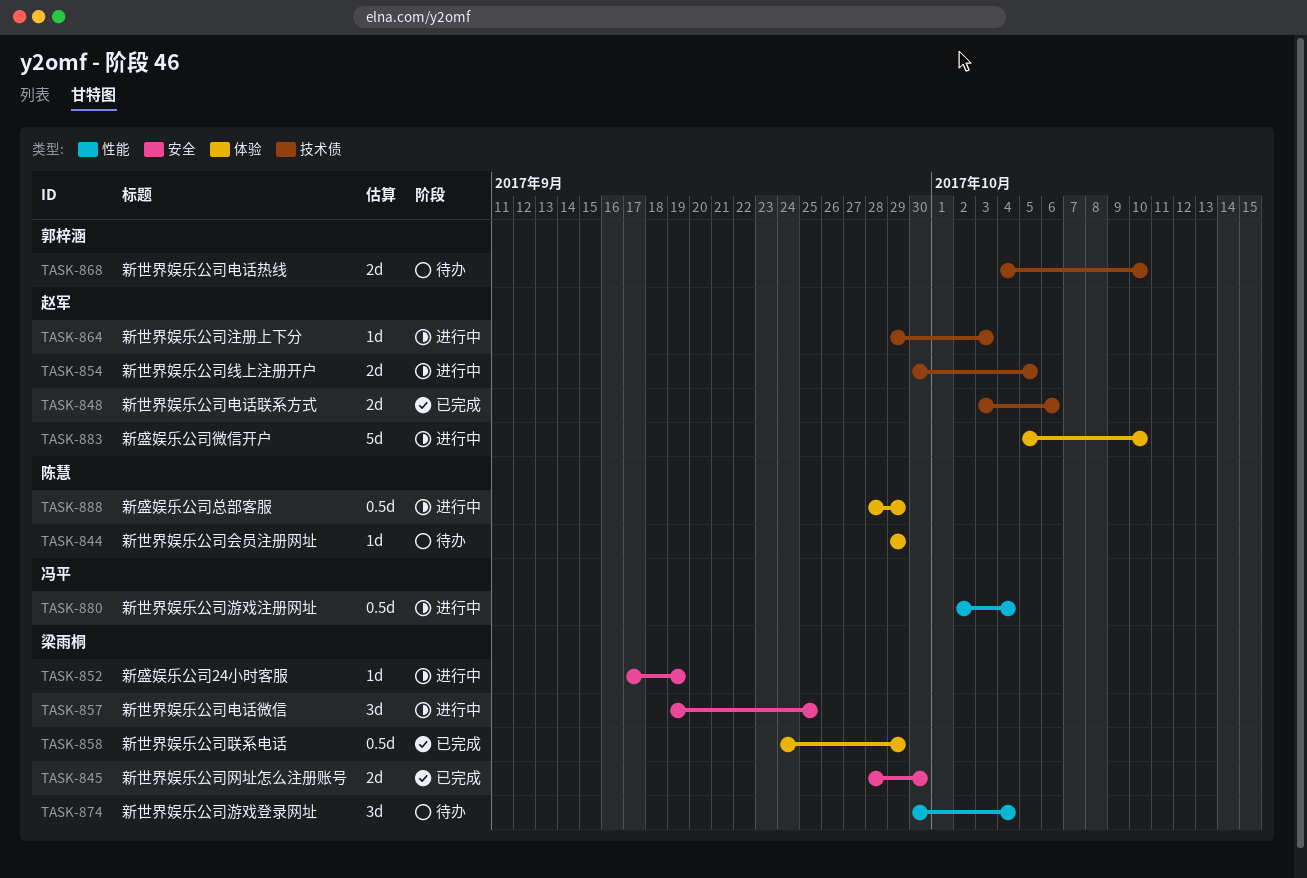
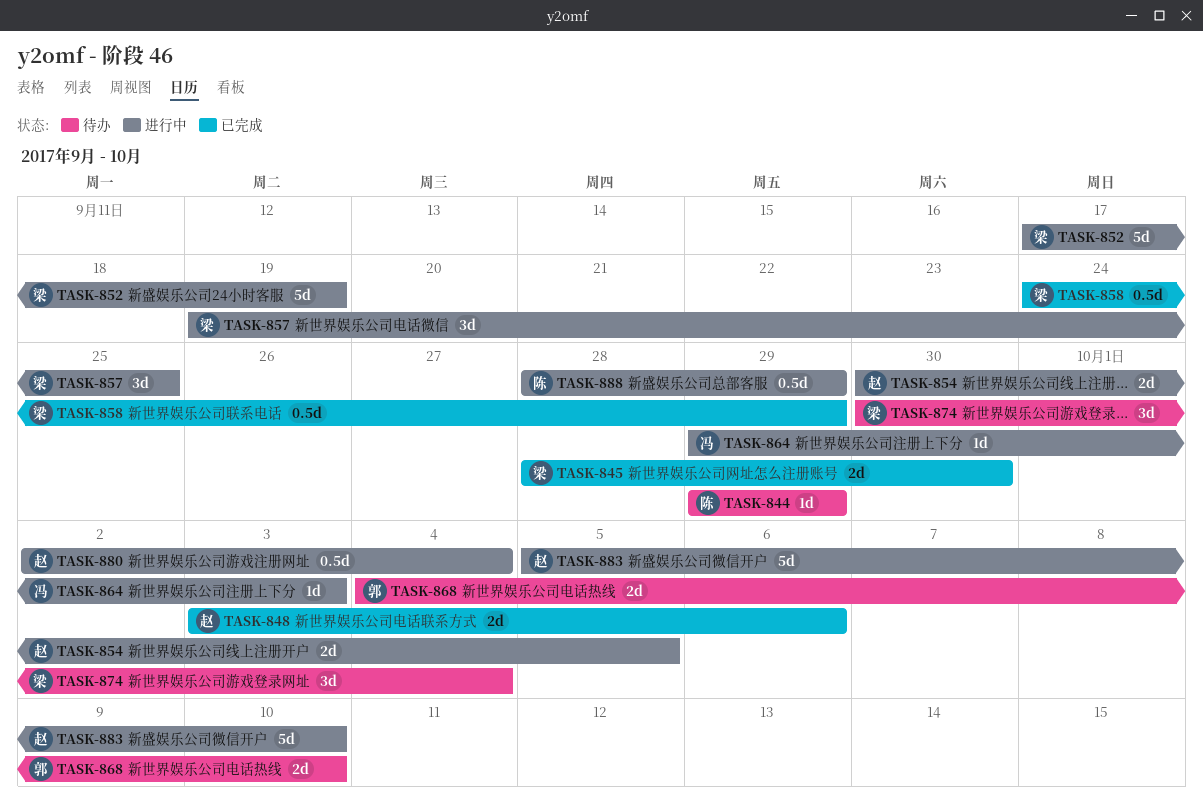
TASK-852, estimate: 1d -> 5d
TASK-864, owner: 赵军 -> 冯平
TASK-880, owner: 冯平 -> 赵军

